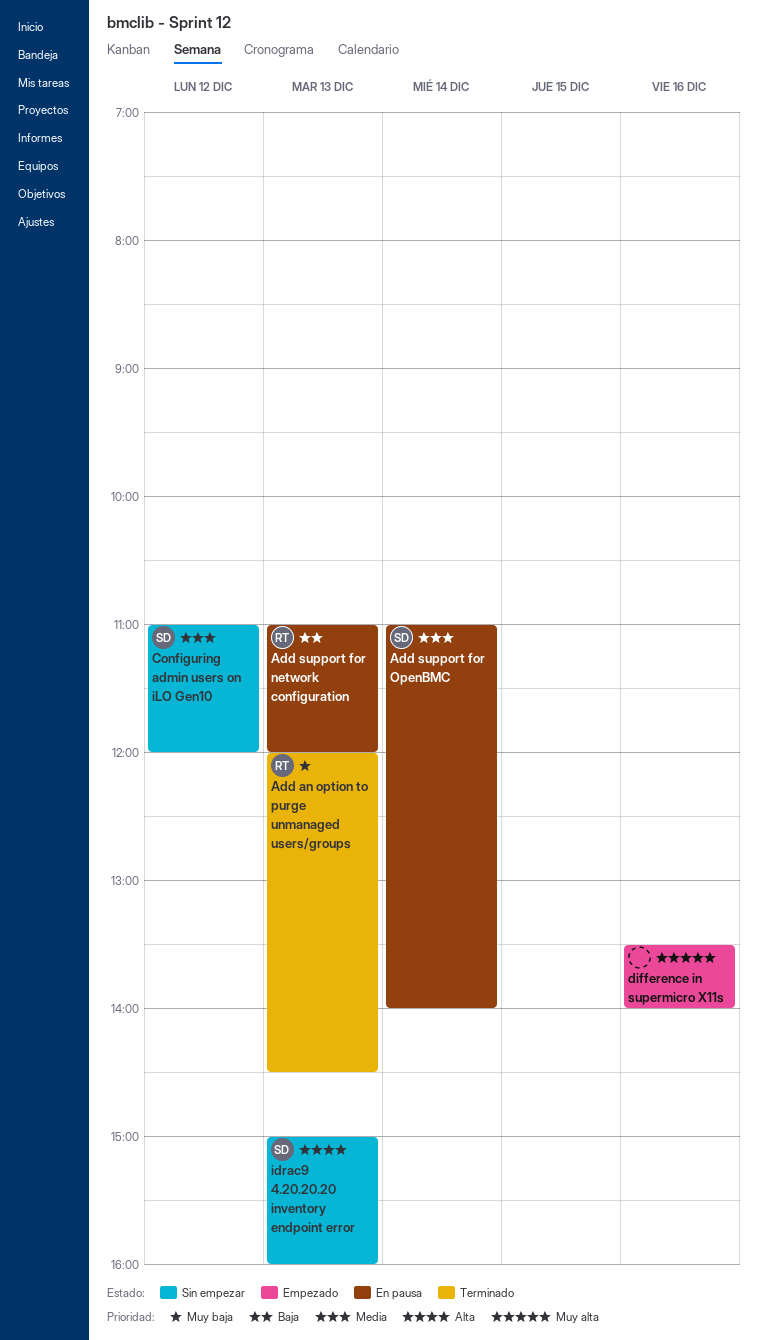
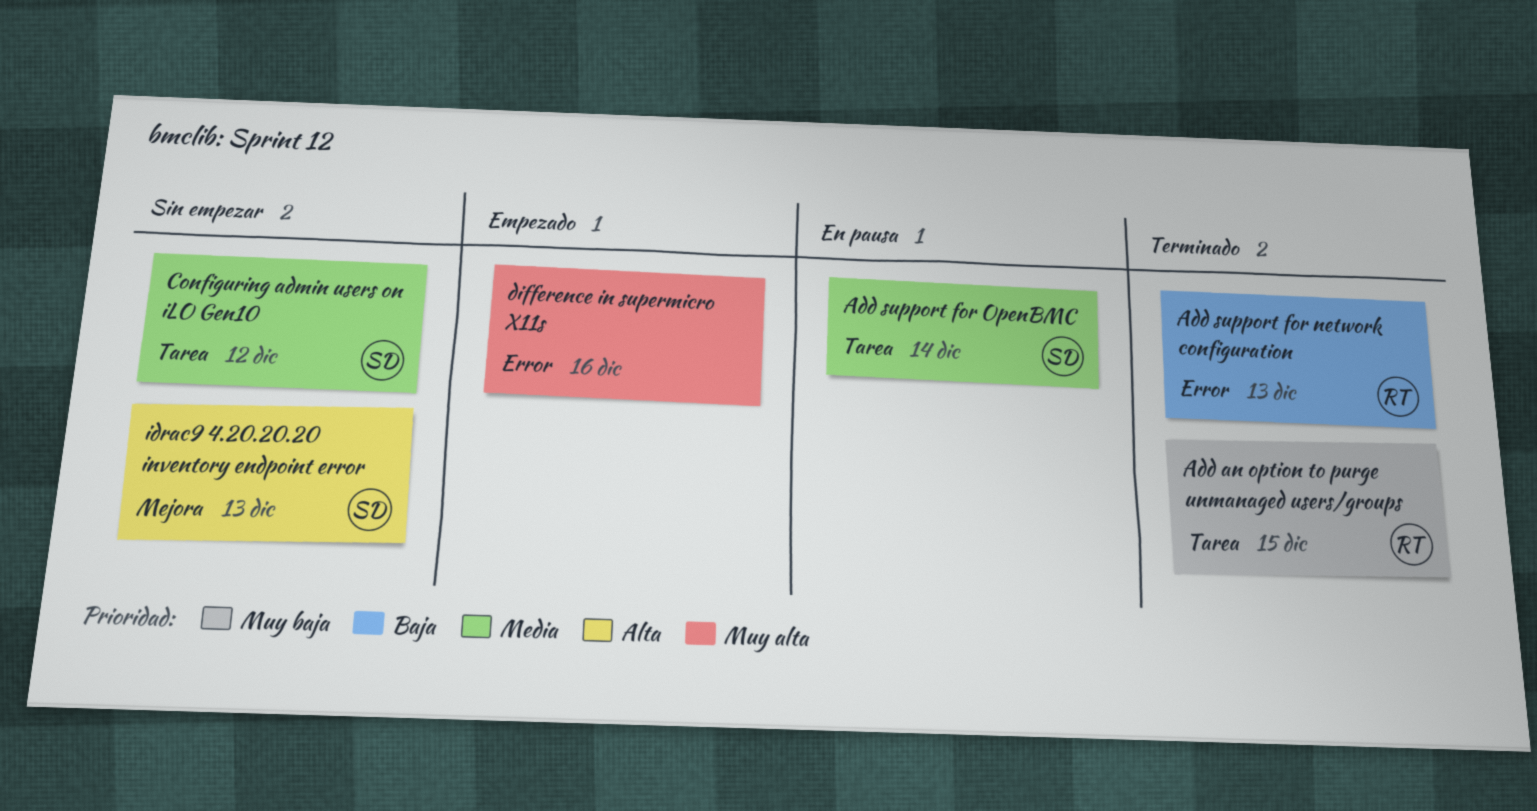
Add an option to purge unmanaged users/groups, day: Dec 13 -> Dec 15
Add support for network configuration, status: En pausa -> Terminado

